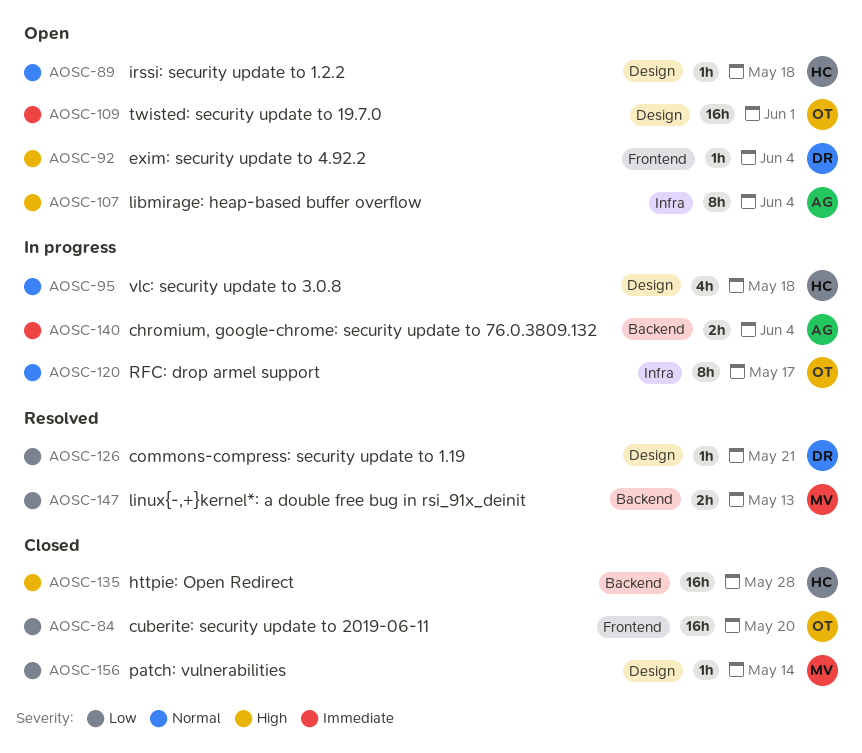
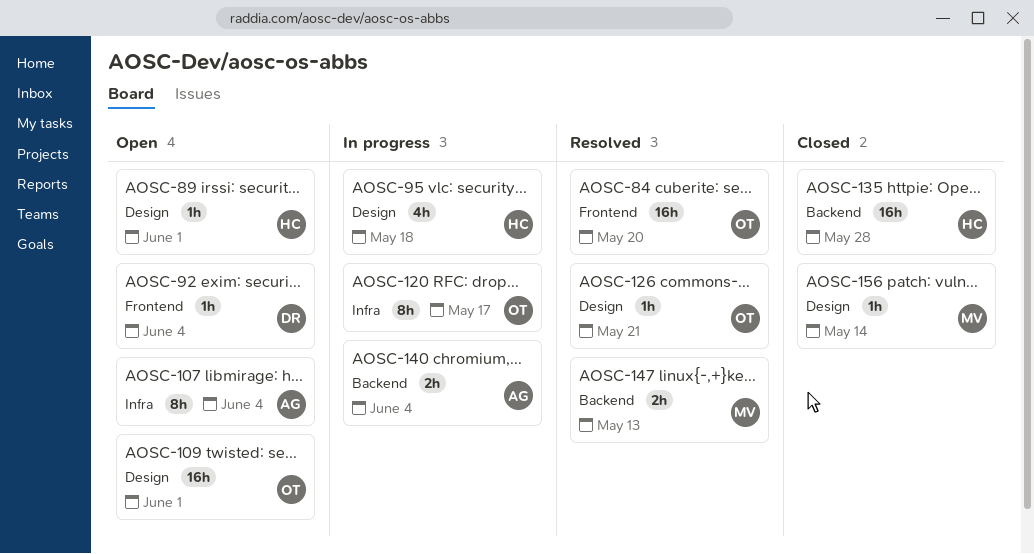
AOSC-84, status: Closed -> Resolved
AOSC-89, due: May 18 -> Jun 1
AOSC-126, owner: DR -> OT

